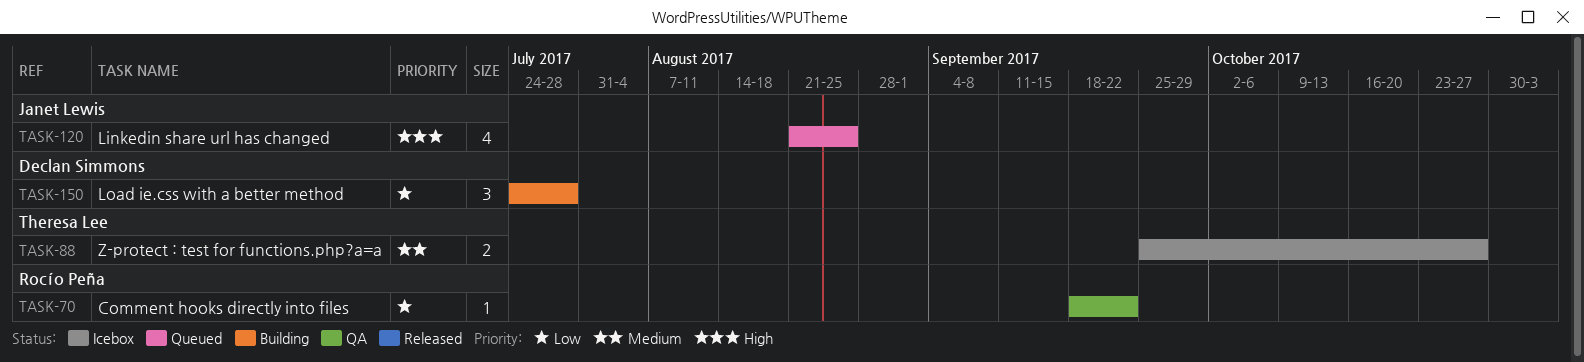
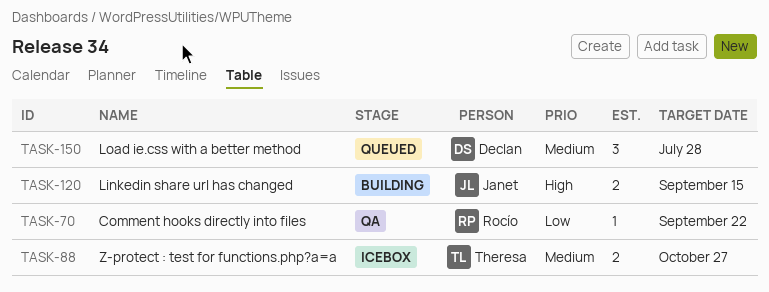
TASK-120, status: Queued -> Building
TASK-120, estimate: 4 -> 2
TASK-120, due: Aug 25 -> Sep 15
TASK-150, status: Building -> Queued
TASK-150, priority: Low -> Medium

